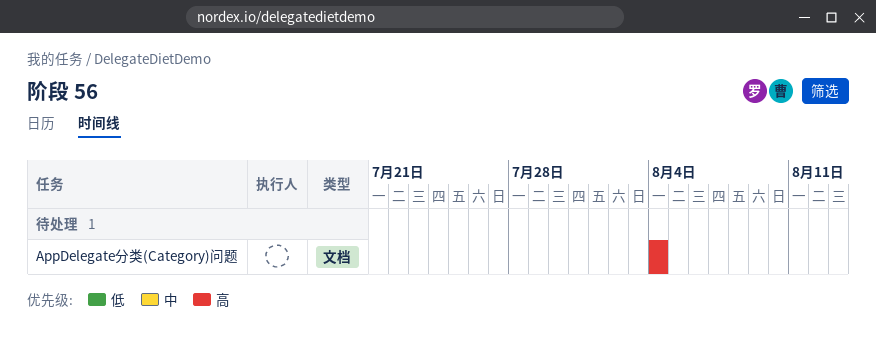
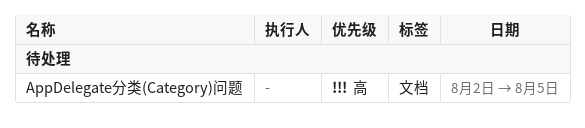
AppDelegate分类(Category)问题, start: Aug 4 -> Aug 2
AppDelegate分类(Category)问题, due: Aug 4 -> Aug 5

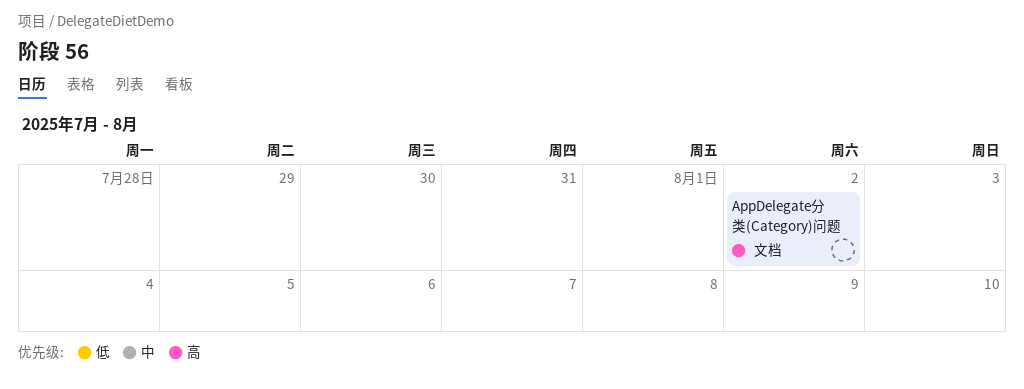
AppDelegate分类(Category)问题, due: Aug 5 -> Aug 2

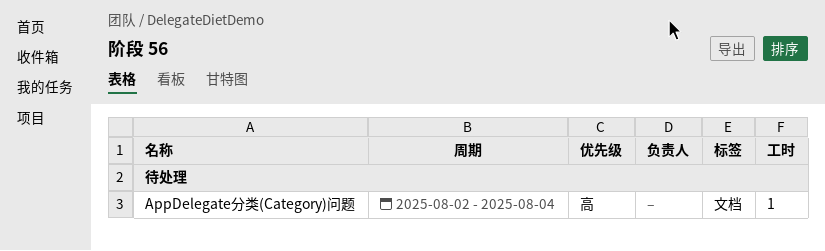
AppDelegate分类(Category)问题, due: Aug 2 -> Aug 4

